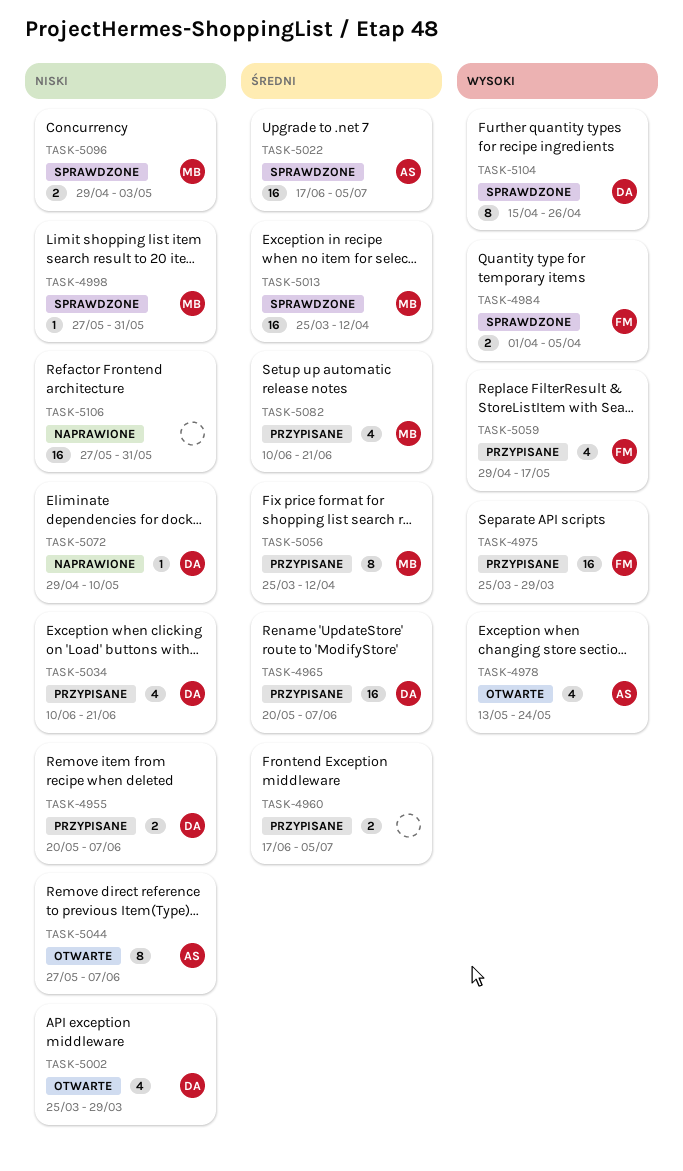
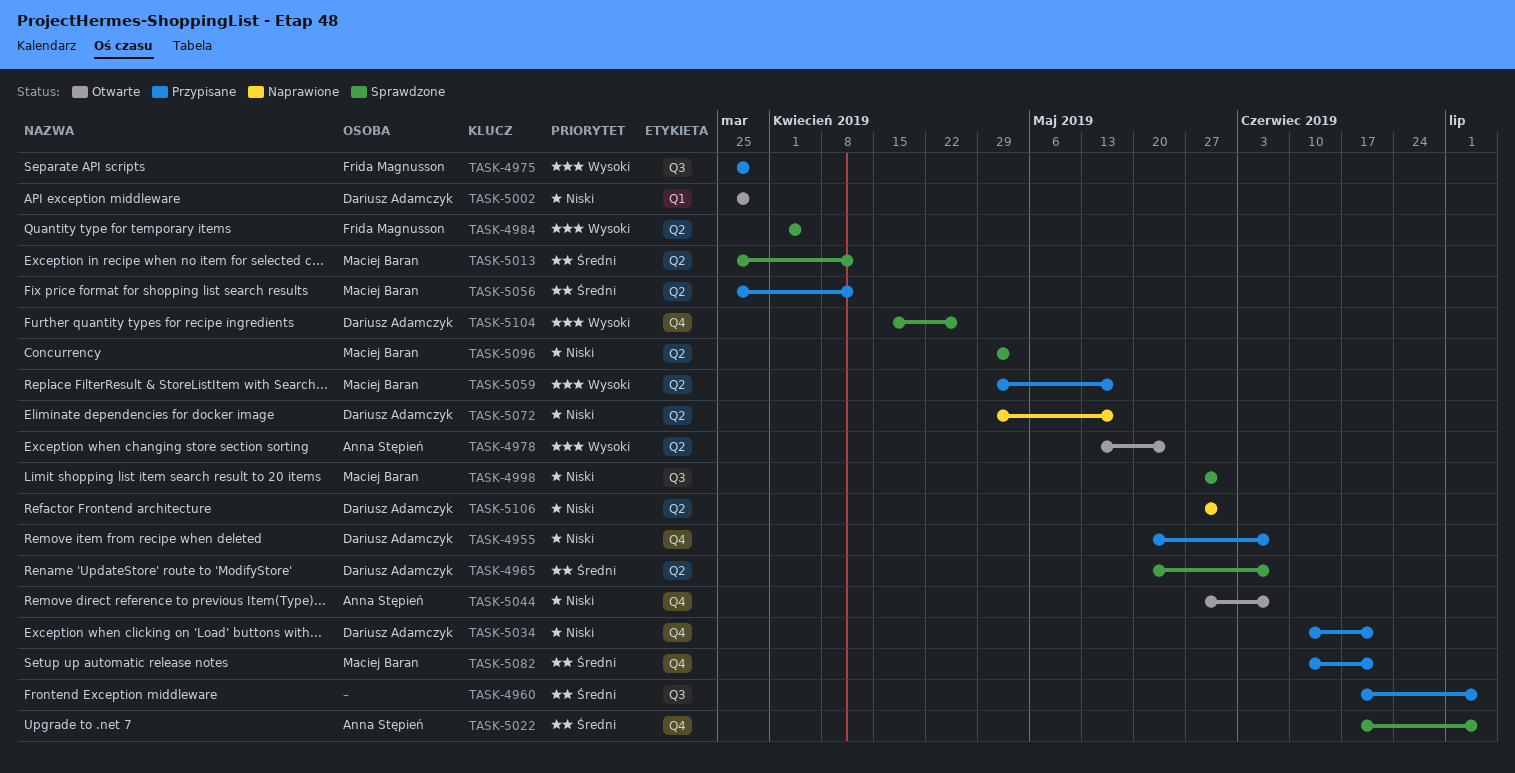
TASK-4965, status: Przypisane -> Sprawdzone
TASK-5059, owner: Frida Magnusson -> Maciej Baran
TASK-5072, due: May 10 -> May 17
TASK-5106, owner: none -> Dariusz Adamczyk

